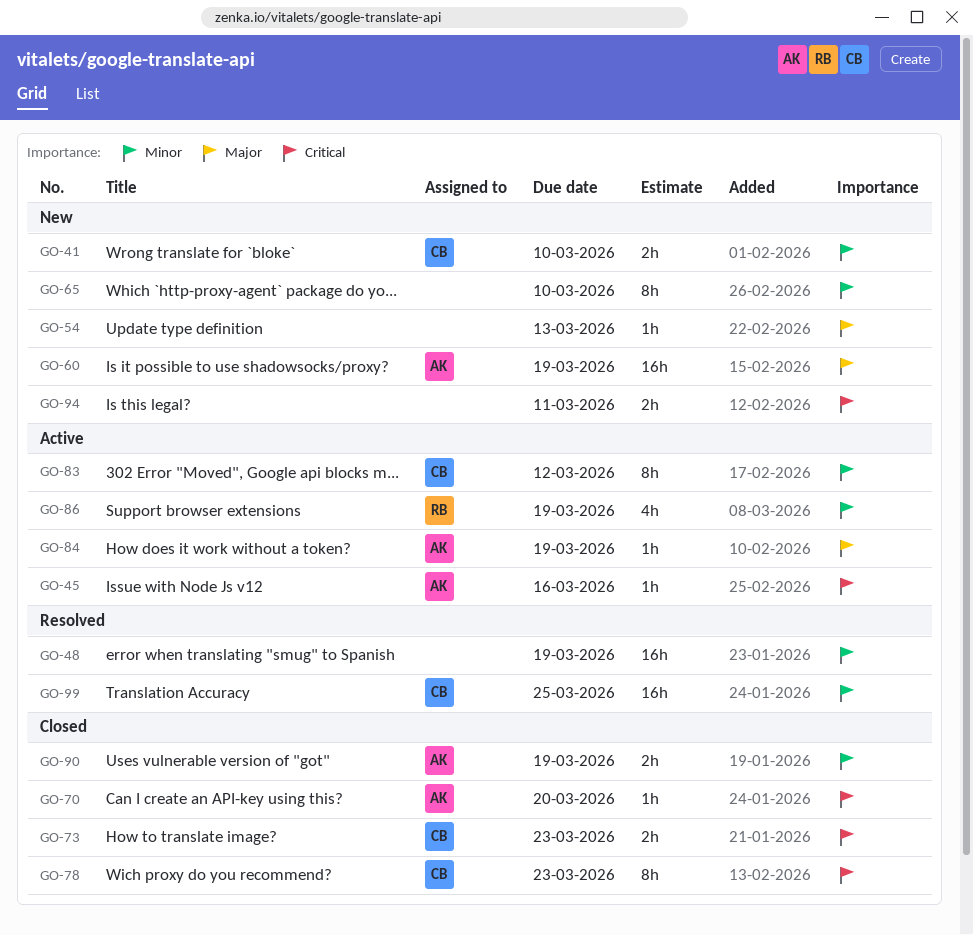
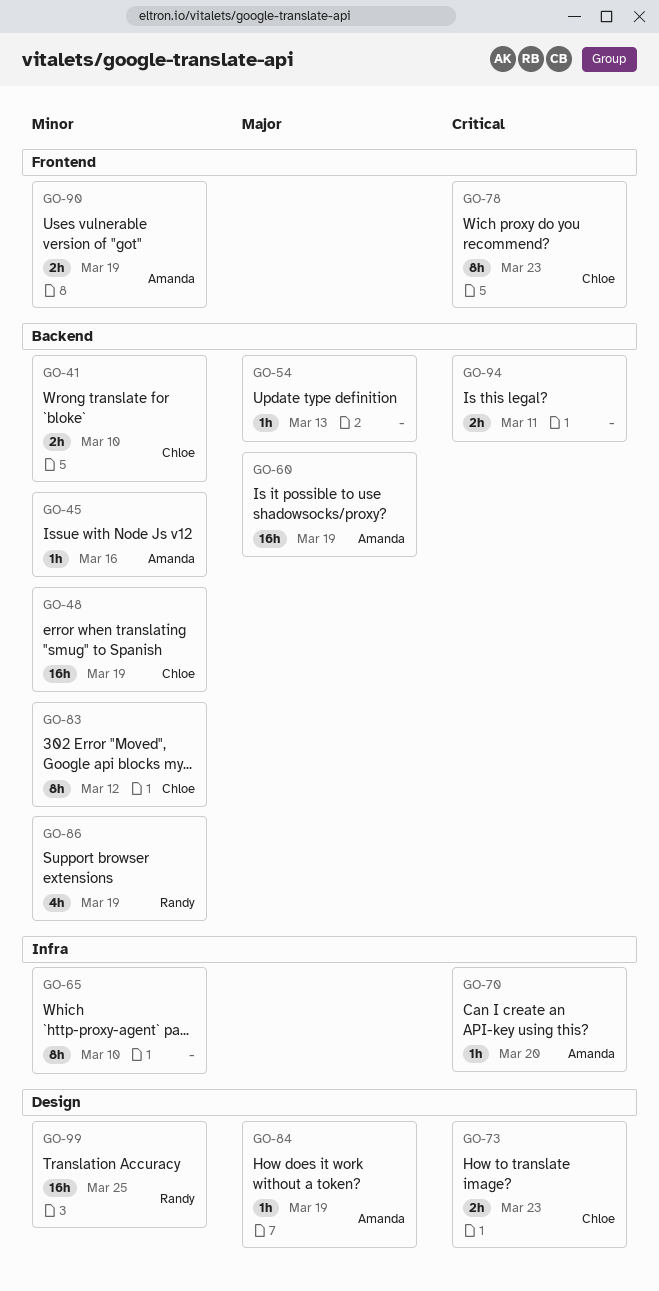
GO-45, priority: Critical -> Minor
GO-48, owner: none -> Chloe
GO-99, owner: Chloe -> Randy

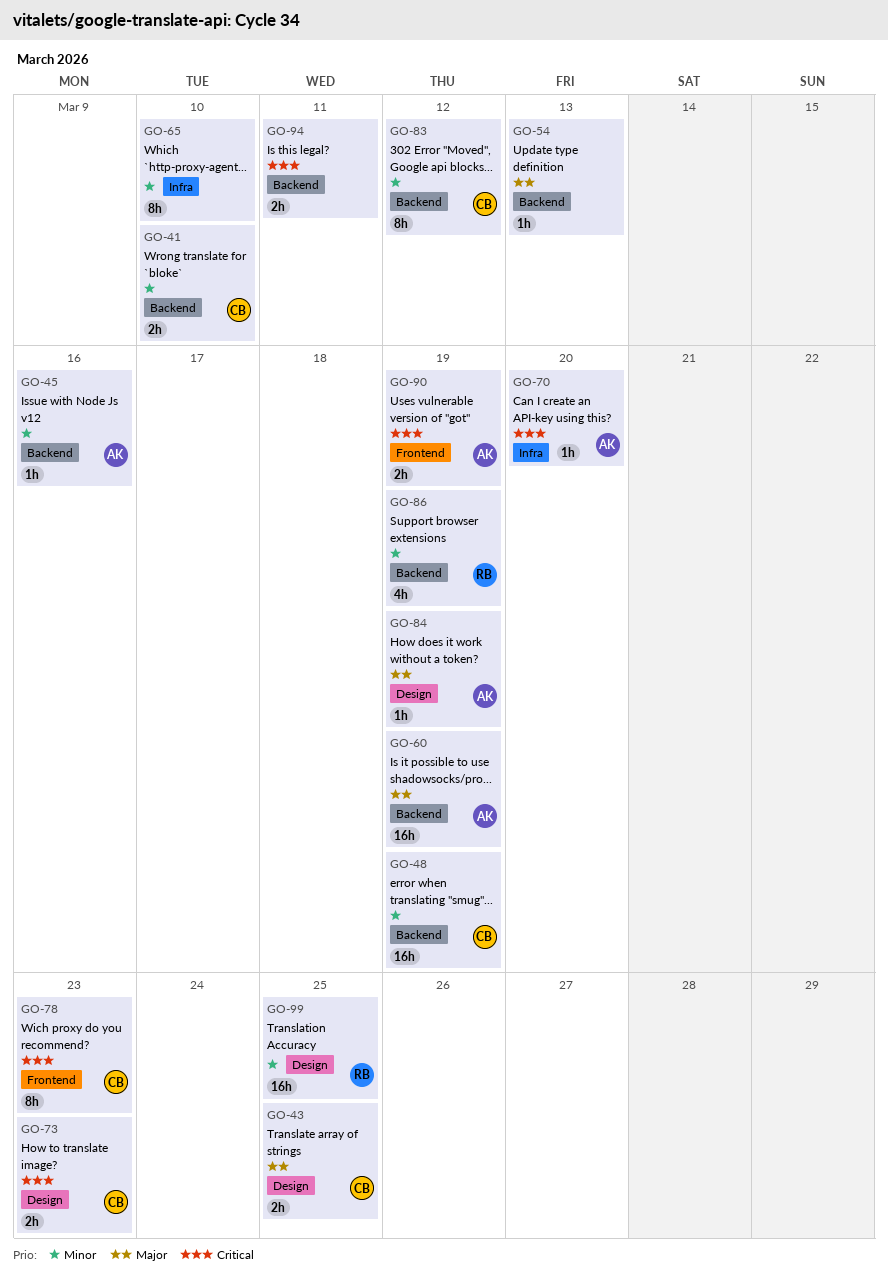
GO-43: none -> present
GO-90, priority: Minor -> Critical

